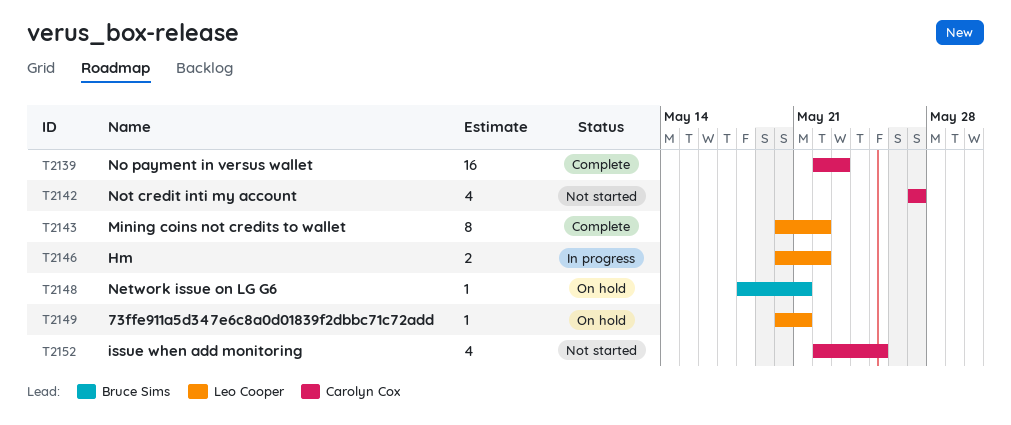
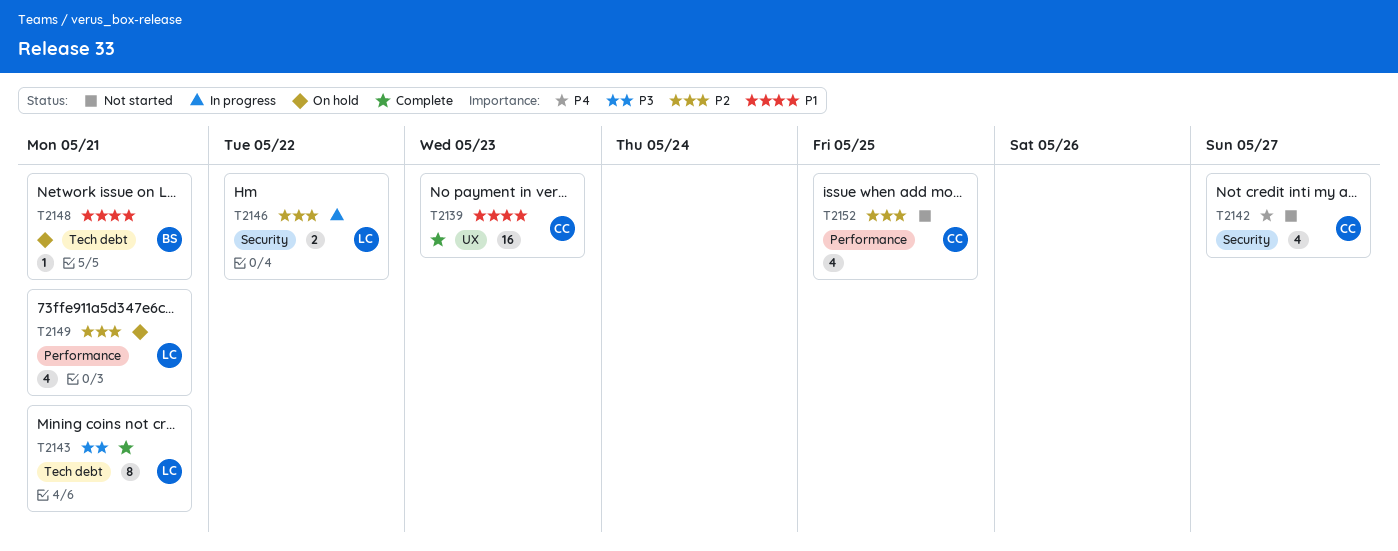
T2143, due: May 22 -> May 21
T2149, estimate: 1 -> 4

